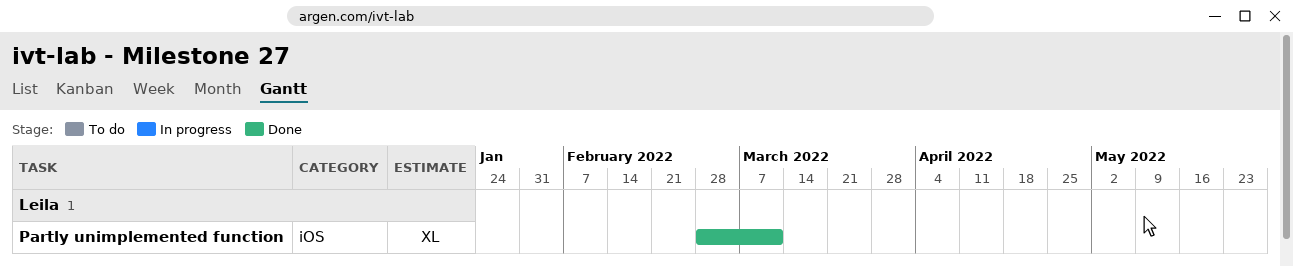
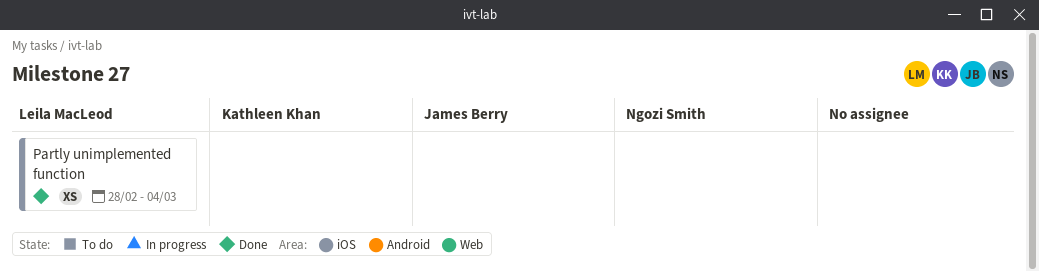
Partly unimplemented function, estimate: XL -> XS
Partly unimplemented function, due: Mar 11 -> Mar 4

